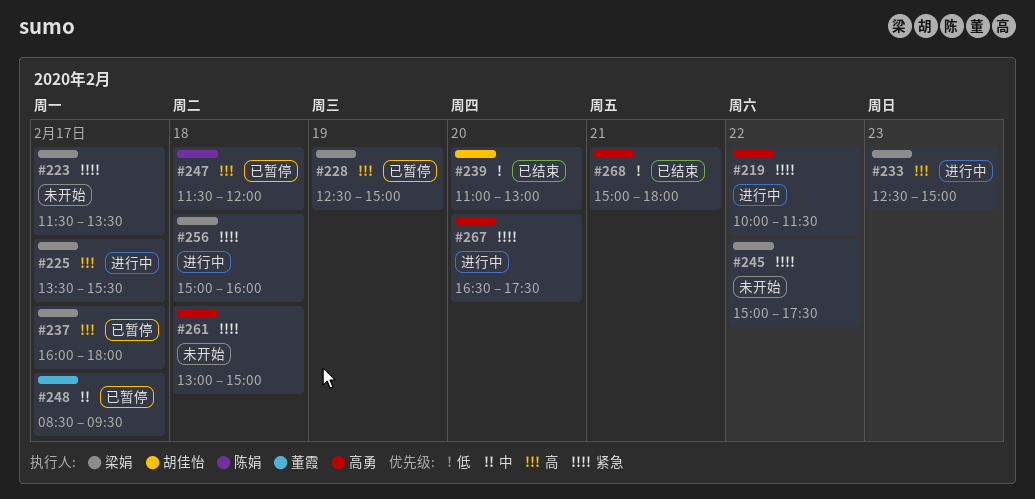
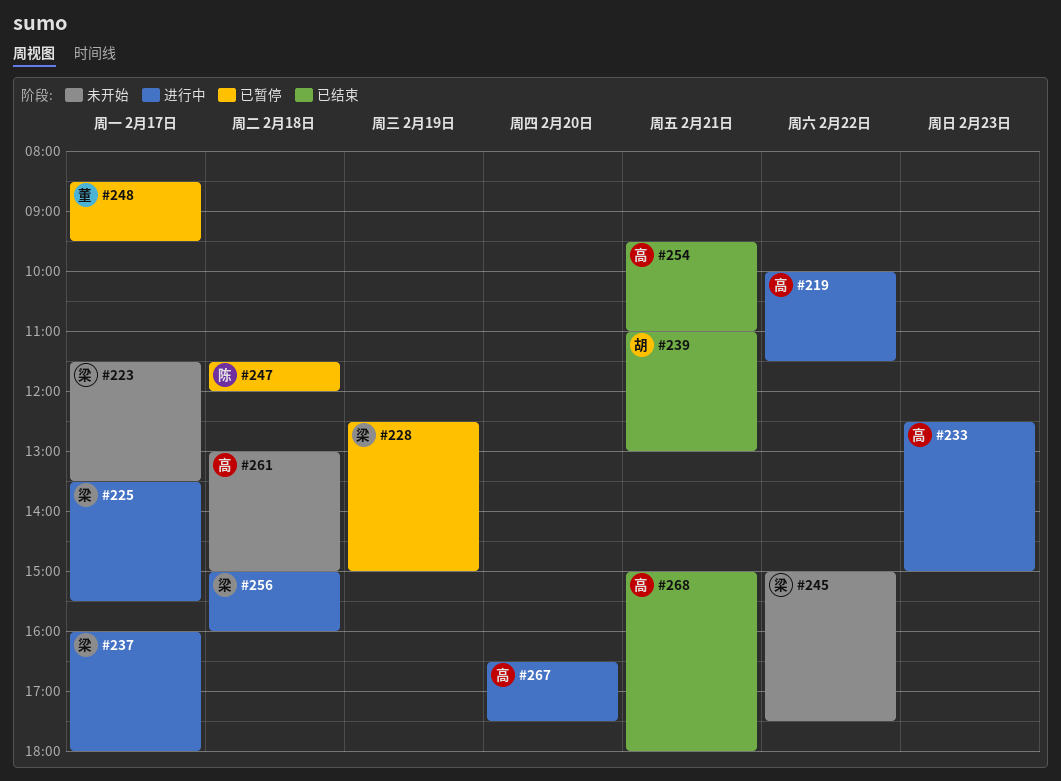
#233, owner: 梁娟 -> 高勇
#237, status: 已暂停 -> 进行中
#239, day: Feb 20 -> Feb 21
#254: none -> present

